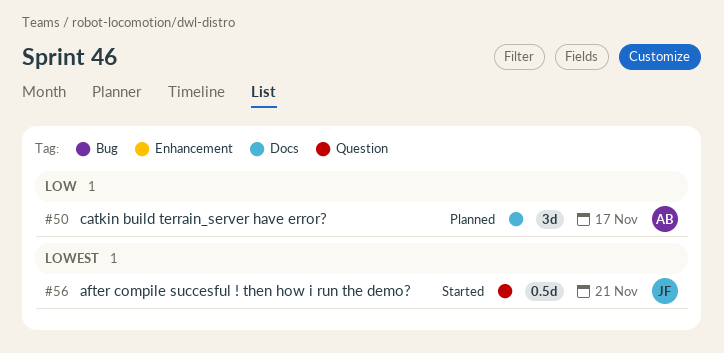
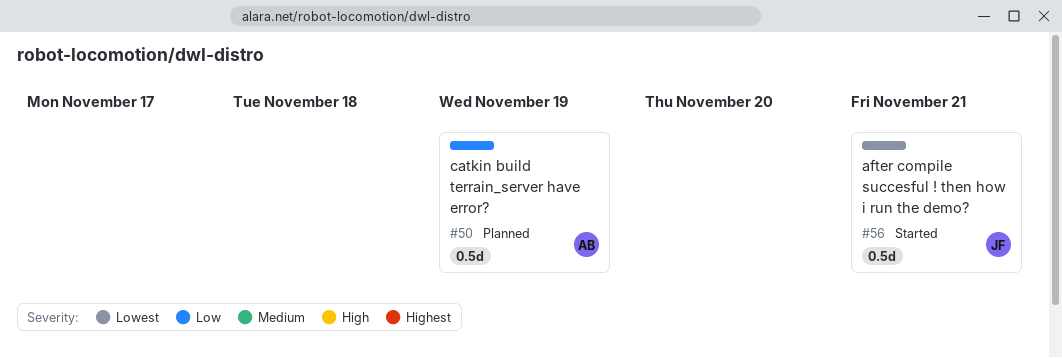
#50, estimate: 3d -> 0.5d
#50, due: Nov 17 -> Nov 19

